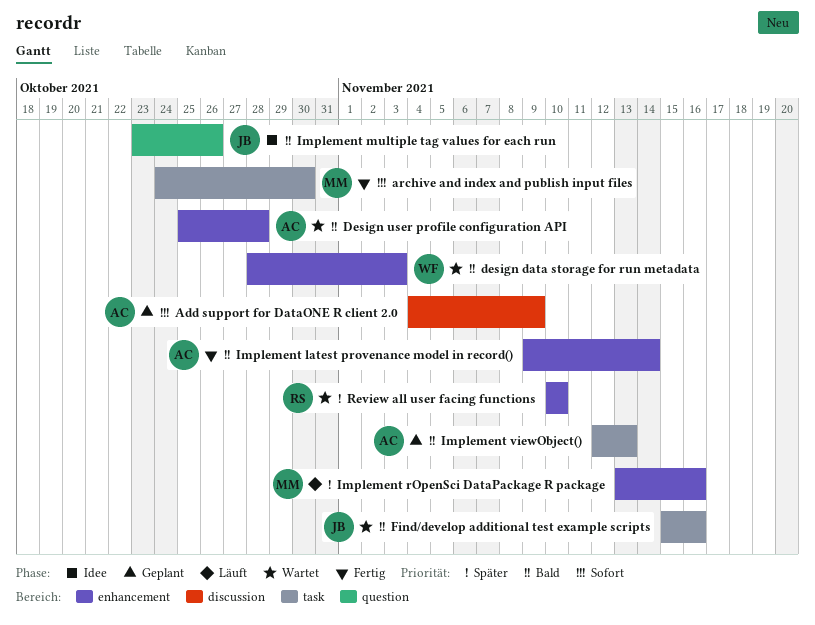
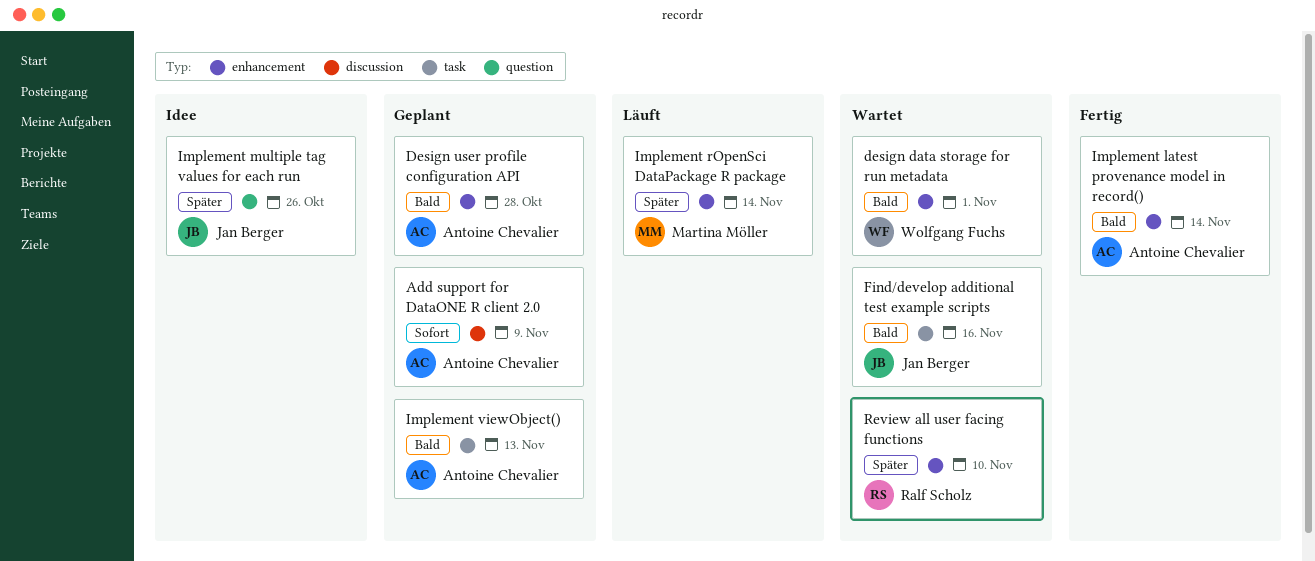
archive and index and publish input files: present -> none
design data storage for run metadata, due: Nov 3 -> Nov 1
Design user profile configuration API, status: Wartet -> Geplant
Implement multiple tag values for each run, priority: Bald -> Später
Implement rOpenSci DataPackage R package, due: Nov 16 -> Nov 14

